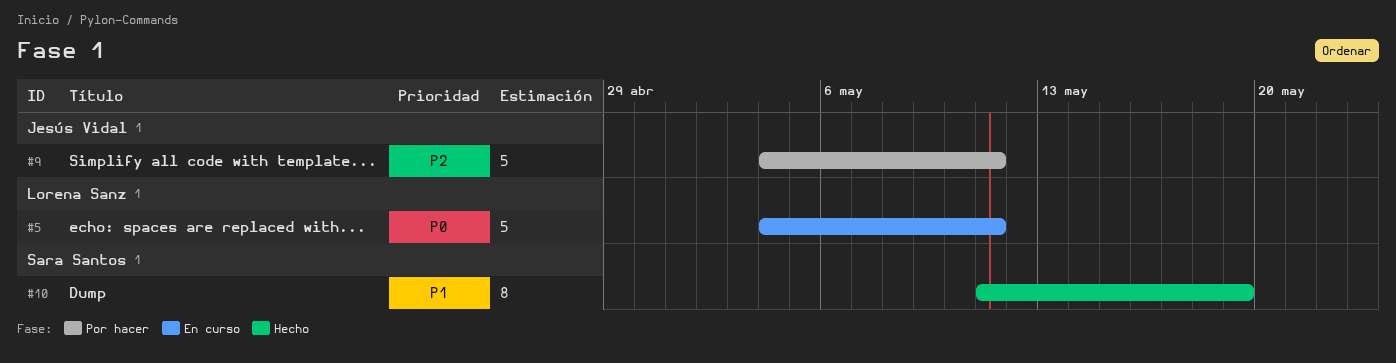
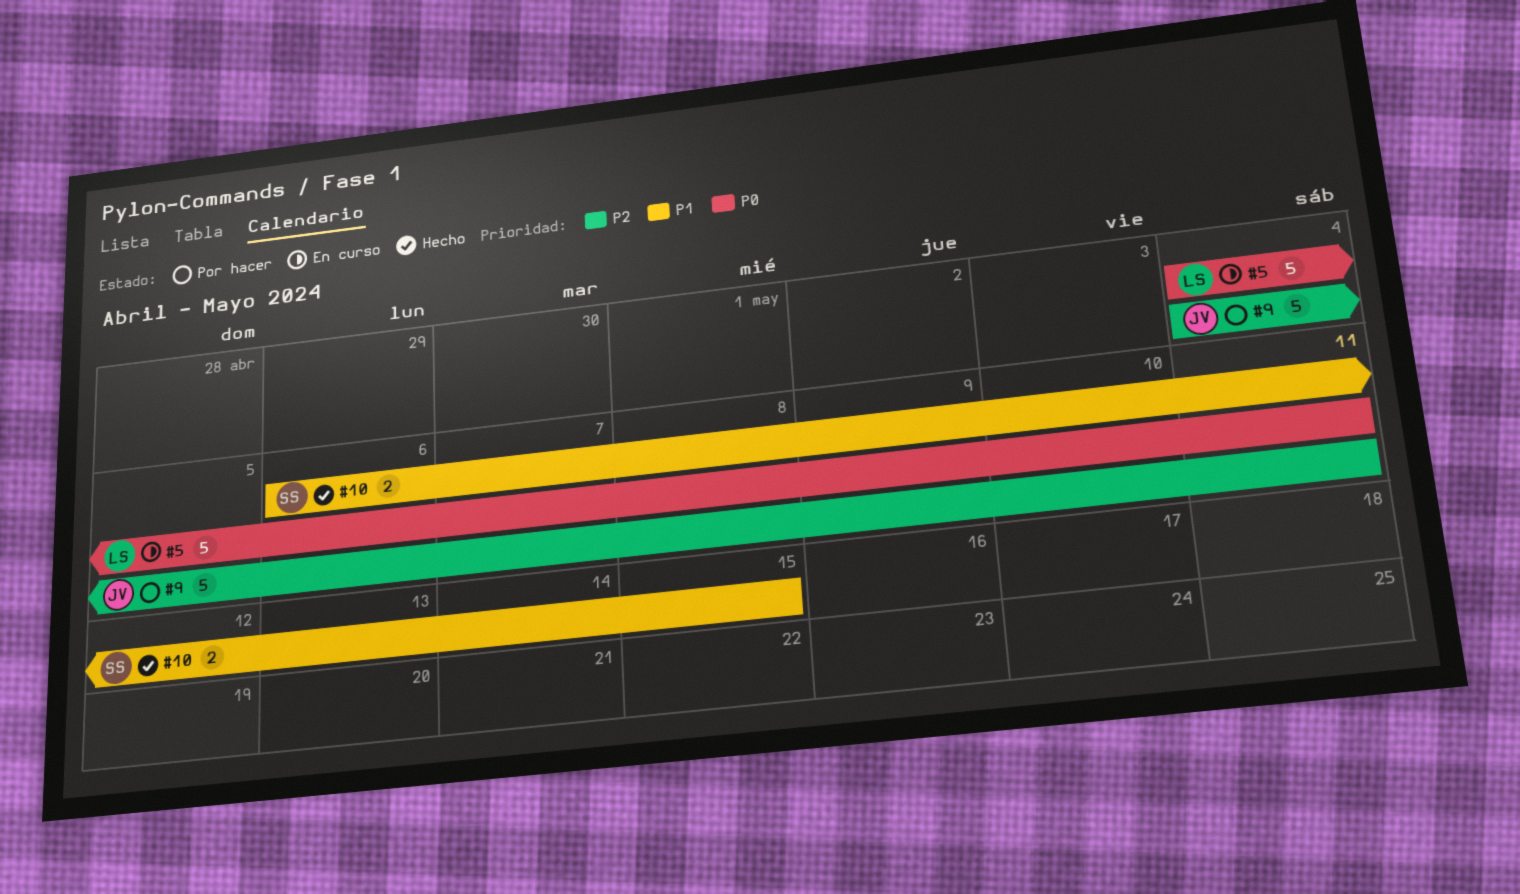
#10, estimate: 8 -> 2
#10, start: May 11 -> May 6
#10, due: May 19 -> May 15

